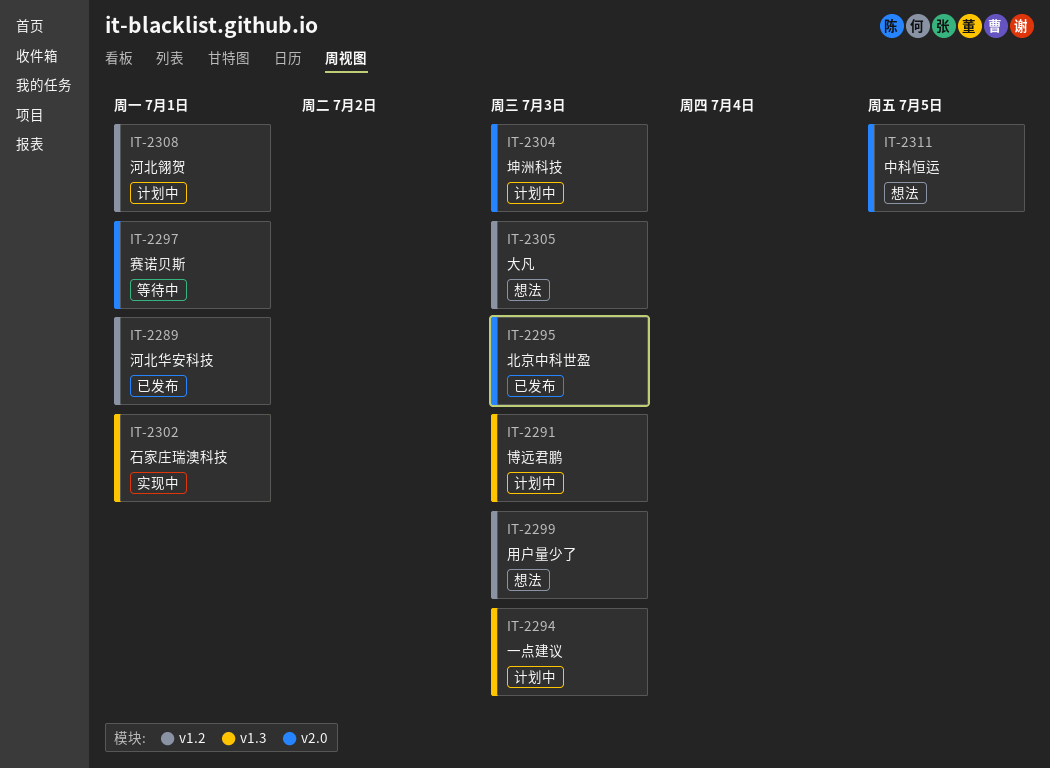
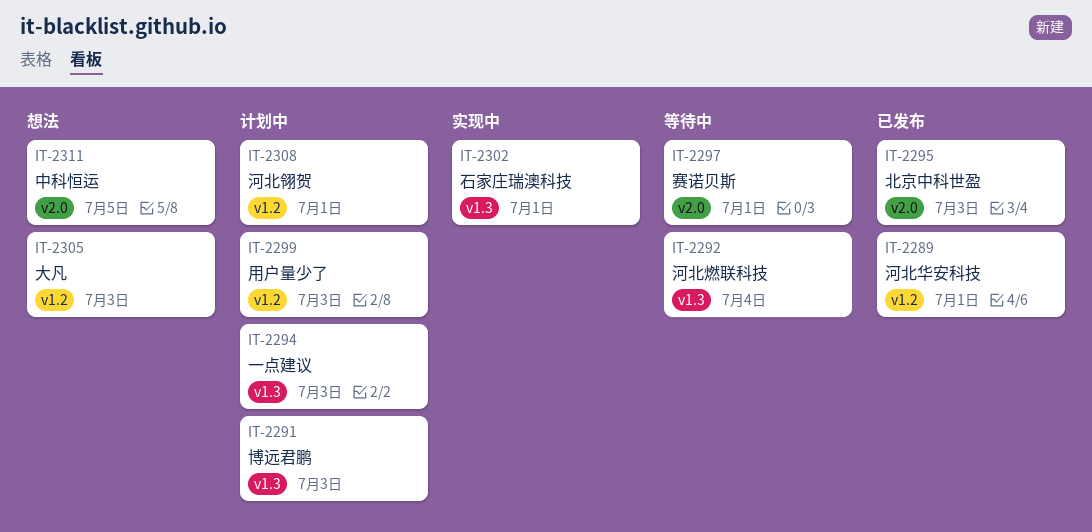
IT-2292: none -> present
IT-2299, status: 想法 -> 计划中
IT-2304: present -> none

